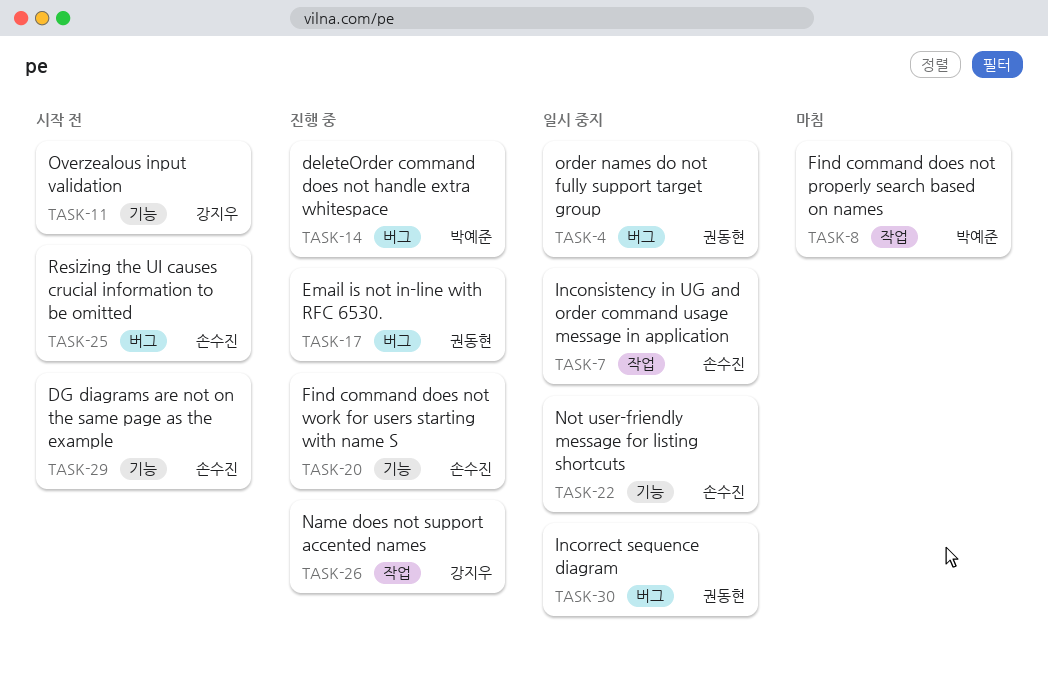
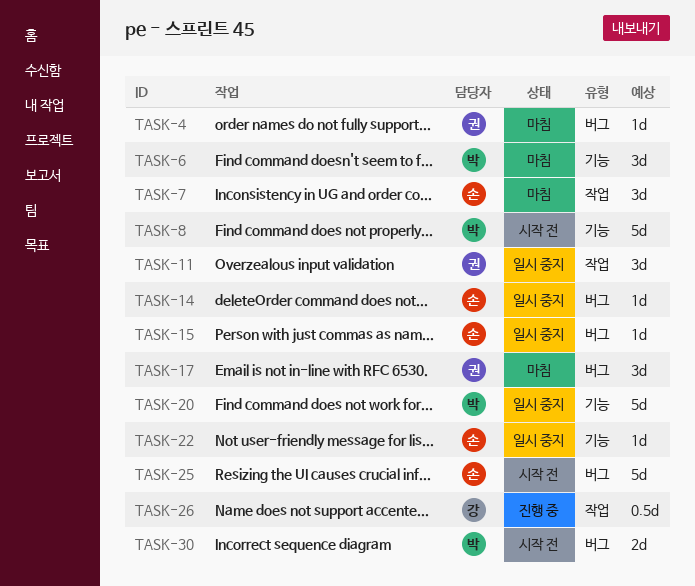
TASK-4, status: 일시 중지 -> 마침
TASK-6: none -> present
TASK-7, status: 일시 중지 -> 마침
TASK-8, status: 마침 -> 시작 전
TASK-8, label: 작업 -> 기능
TASK-11, status: 시작 전 -> 일시 중지
TASK-11, owner: 강지우 -> 권동현
TASK-11, label: 기능 -> 작업
TASK-14, status: 진행 중 -> 일시 중지
TASK-14, owner: 박예준 -> 손수진
TASK-15: none -> present
TASK-17, status: 진행 중 -> 마침
TASK-20, status: 진행 중 -> 일시 중지
TASK-20, owner: 손수진 -> 박예준
TASK-29: present -> none
TASK-30, status: 일시 중지 -> 시작 전
TASK-30, owner: 권동현 -> 박예준

